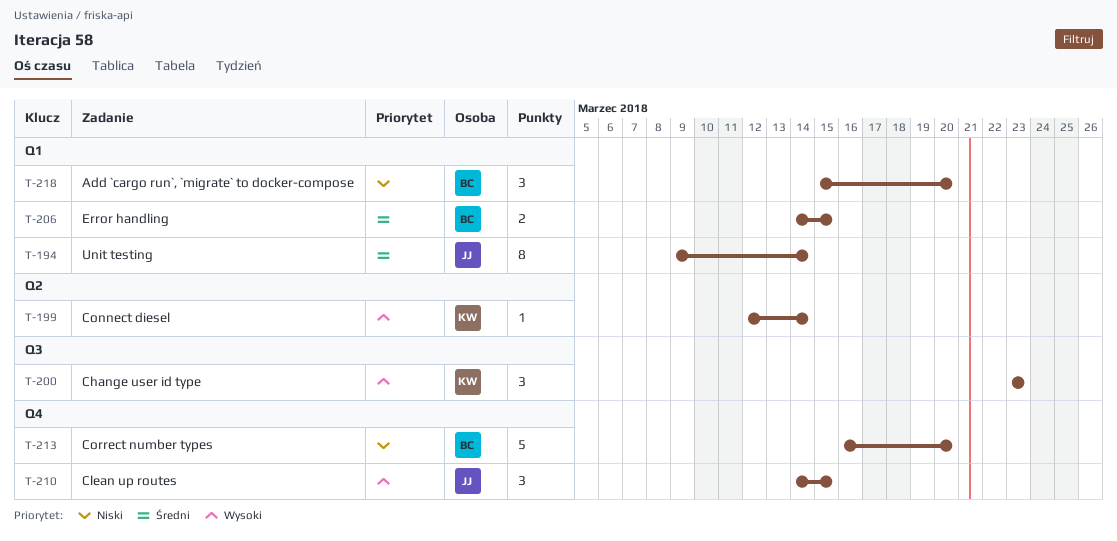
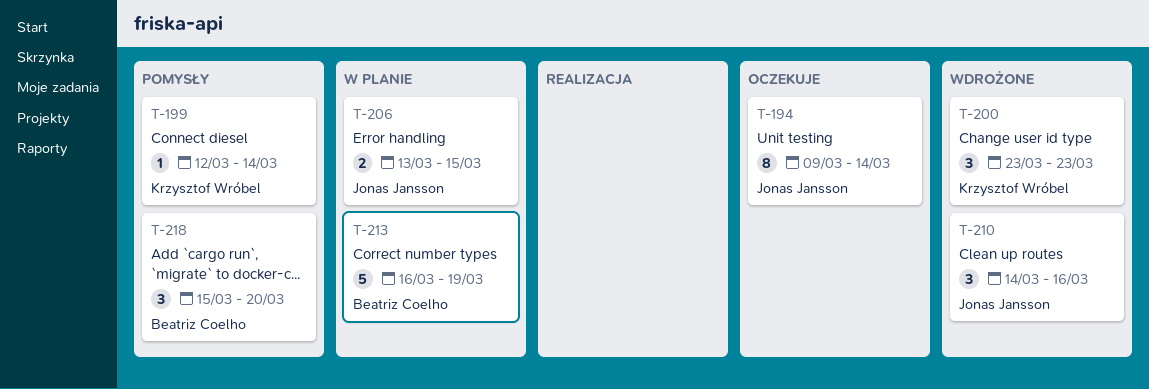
T-206, owner: Beatriz Coelho -> Jonas Jansson
T-206, start: Mar 14 -> Mar 13
T-210, due: Mar 15 -> Mar 16
T-213, due: Mar 20 -> Mar 19

